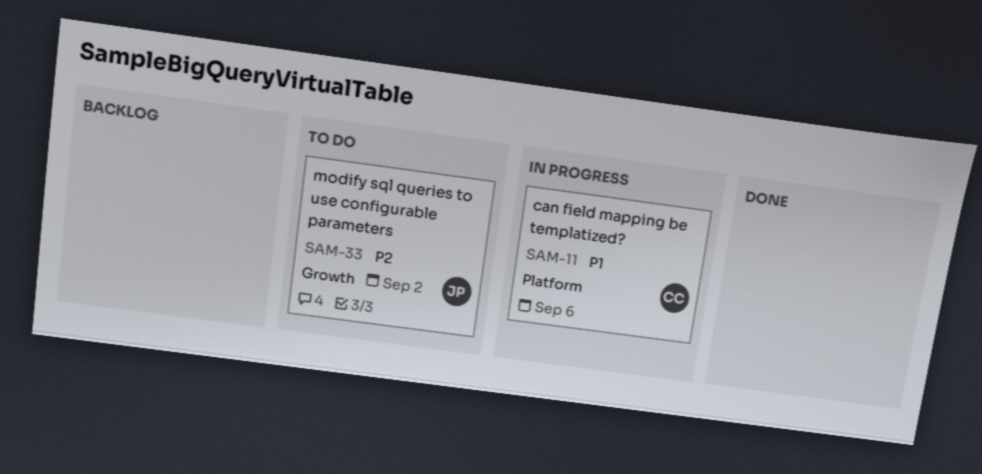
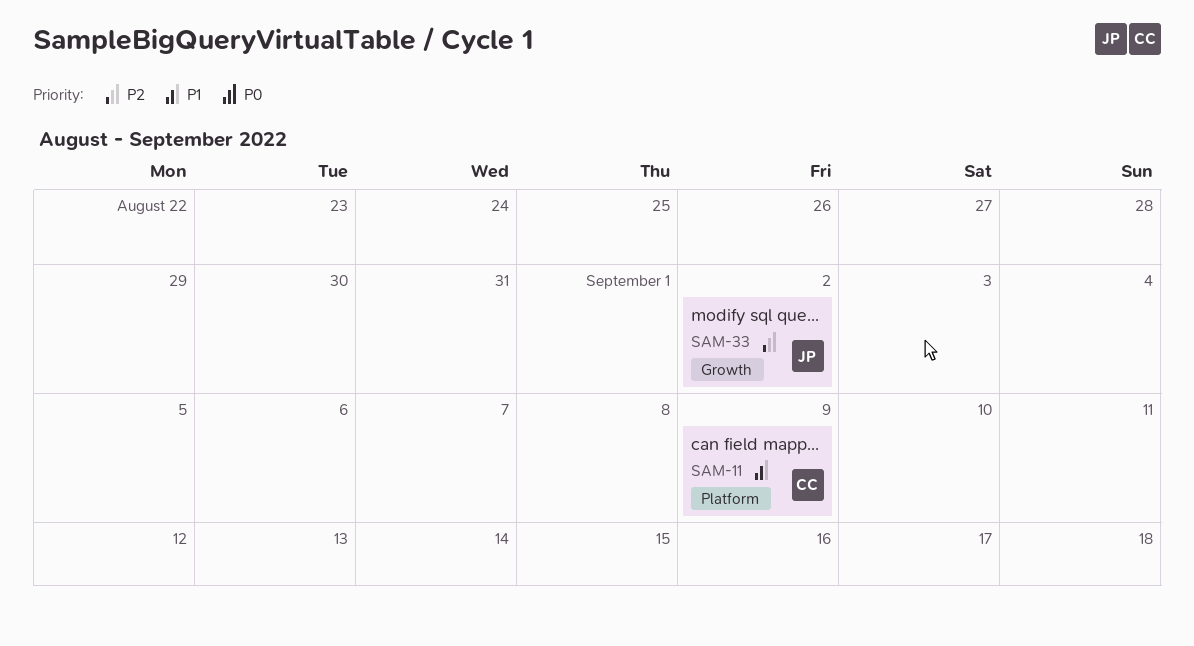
SAM-11, due: Sep 6 -> Sep 9

